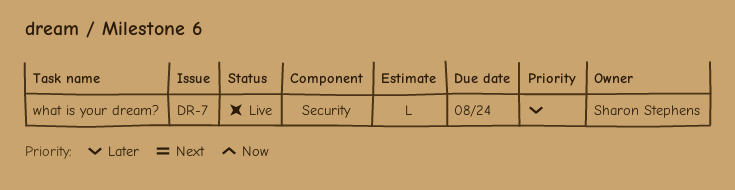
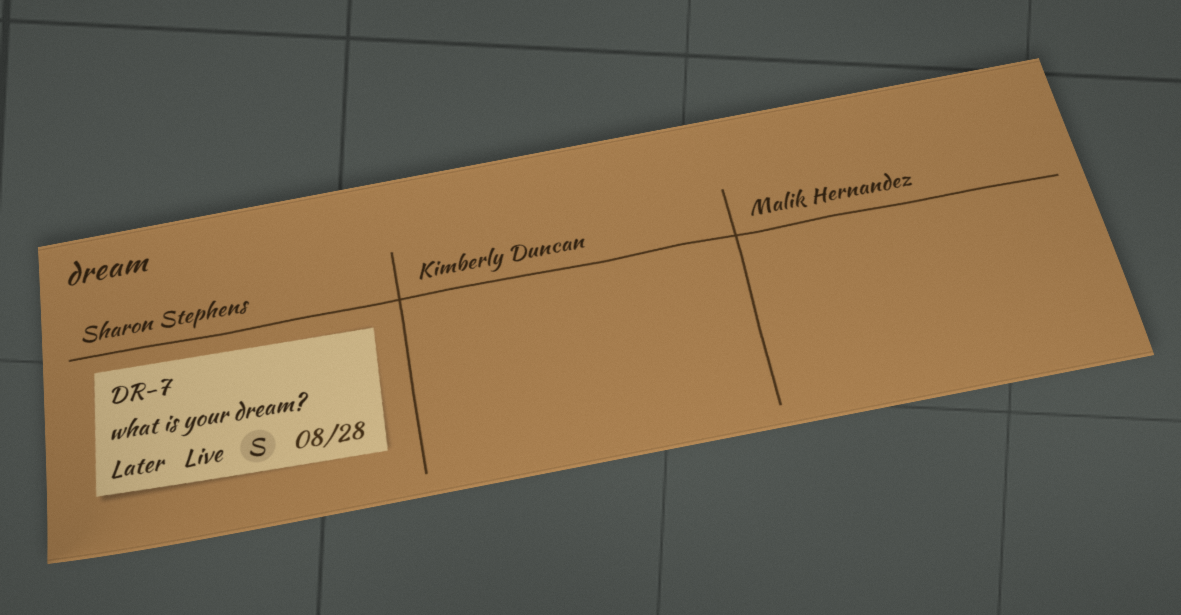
DR-7, estimate: L -> S
DR-7, due: Aug 24 -> Aug 28

